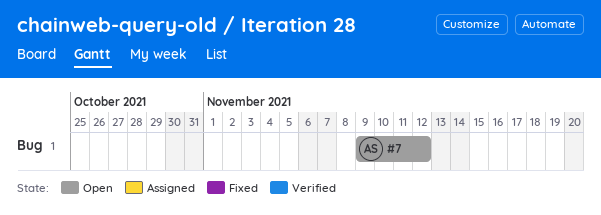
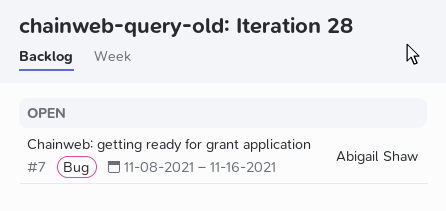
#7, start: Nov 9 -> Nov 8
#7, due: Nov 12 -> Nov 16

